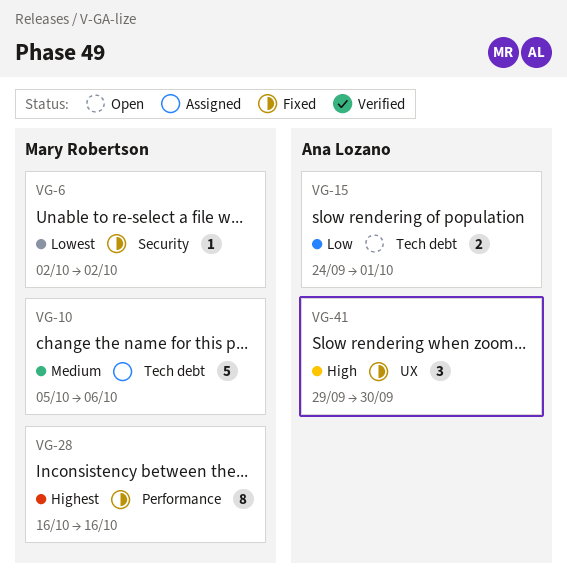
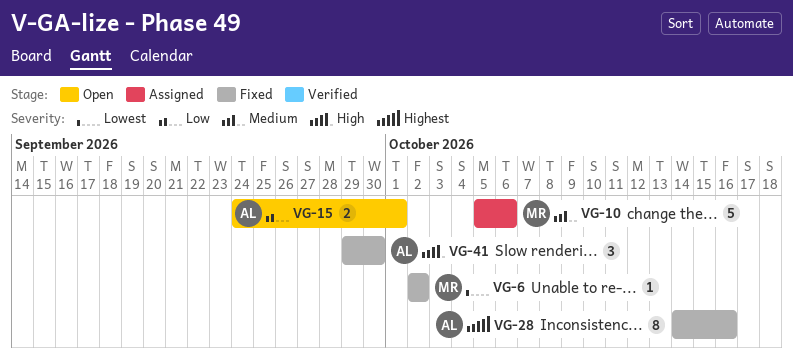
VG-28, owner: Mary Robertson -> Ana Lozano
VG-28, start: Oct 16 -> Oct 14

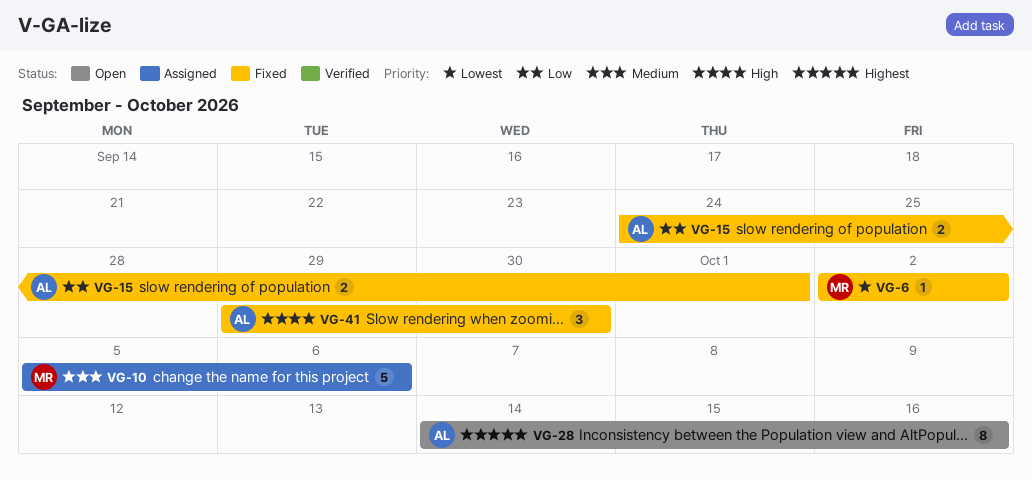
VG-15, status: Open -> Fixed
VG-28, status: Fixed -> Open

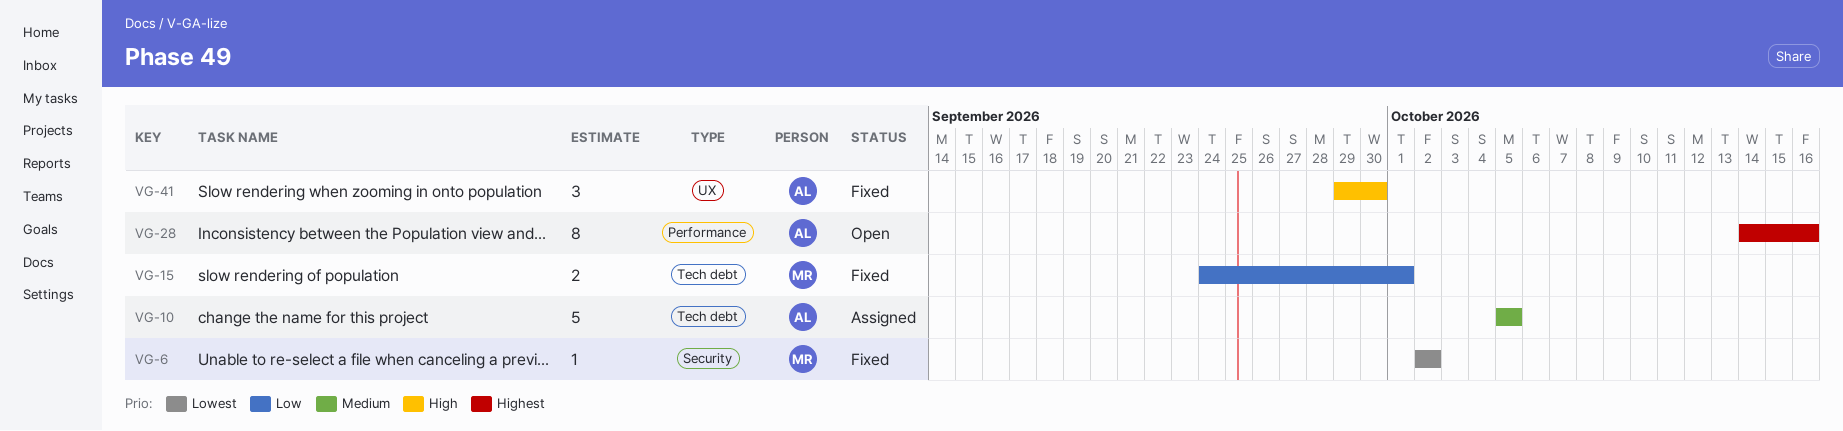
VG-10, owner: MR -> AL
VG-10, due: Oct 6 -> Oct 5
VG-15, owner: AL -> MR

